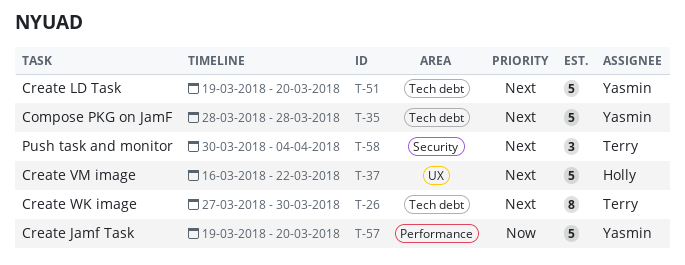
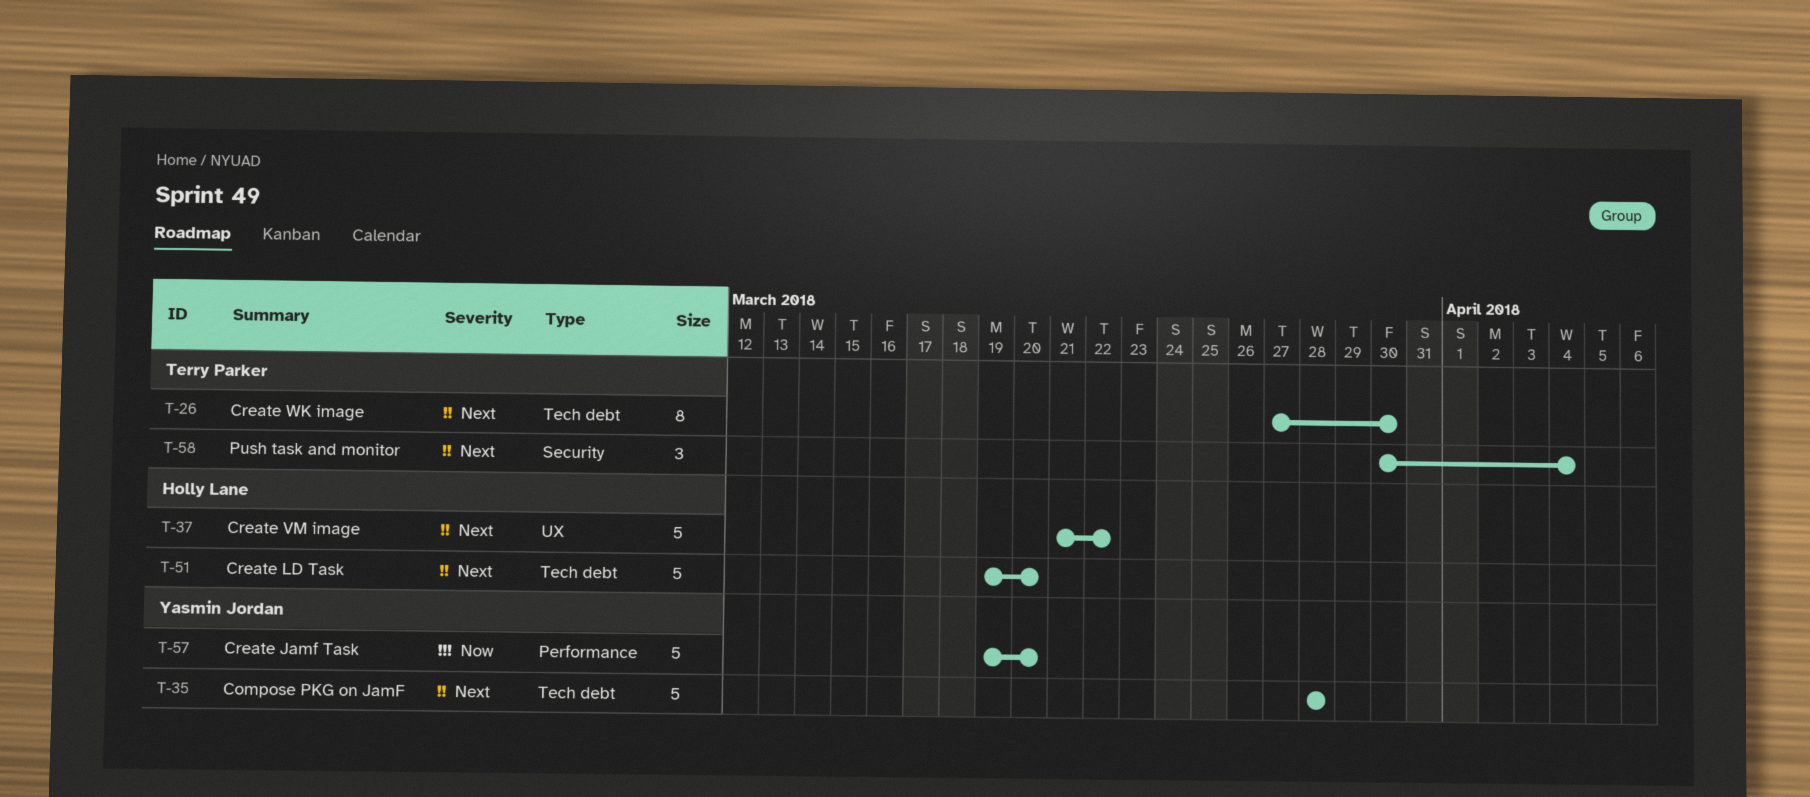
T-37, start: Mar 16 -> Mar 21
T-51, owner: Yasmin Jordan -> Holly Lane

